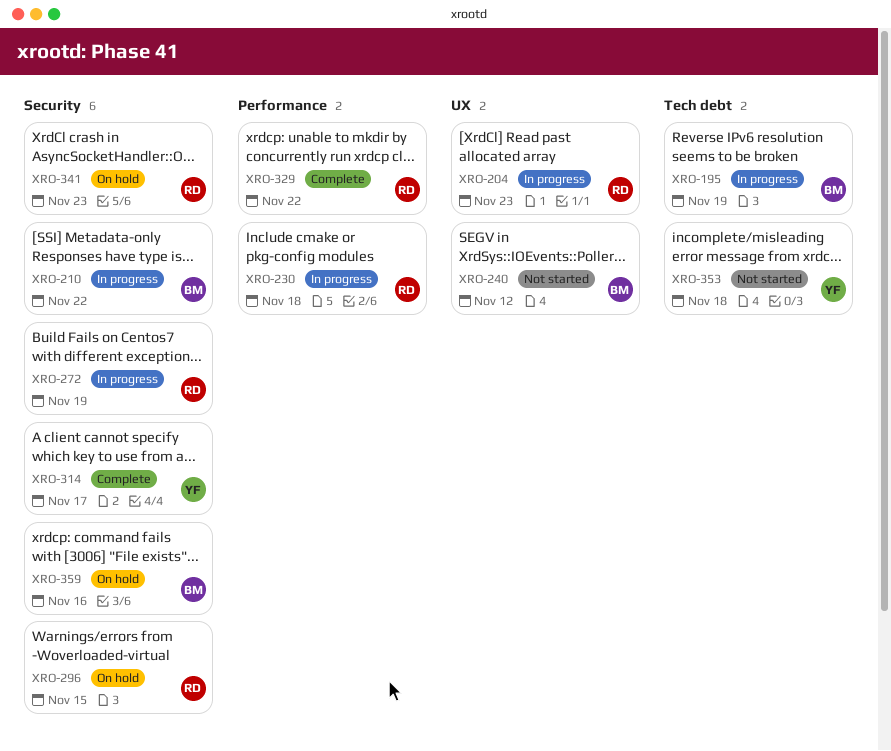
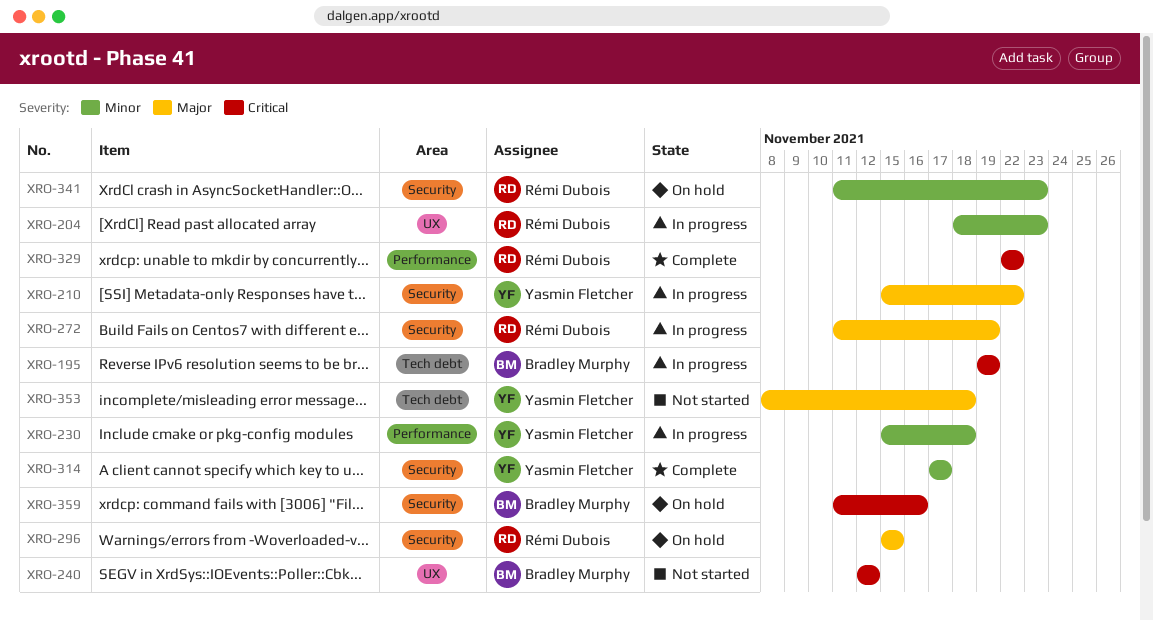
XRO-210, owner: Bradley Murphy -> Yasmin Fletcher
XRO-230, owner: Rémi Dubois -> Yasmin Fletcher

